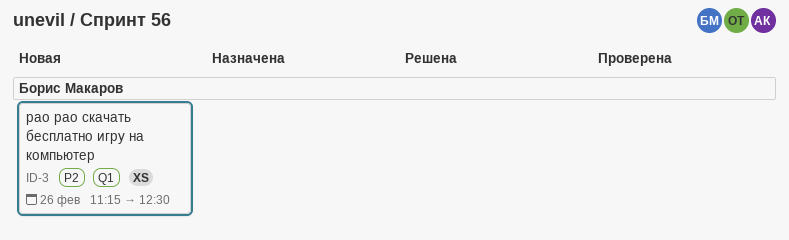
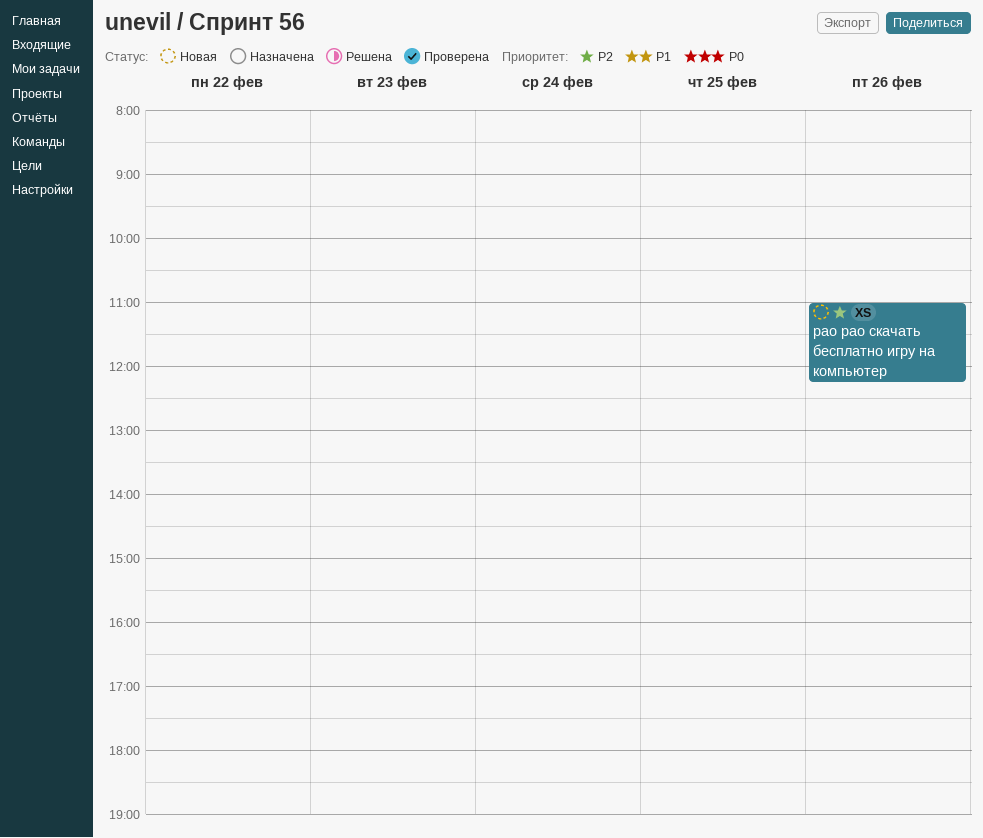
рао рао скачать бесплатно игру на компьютер, begins: 11:15 -> 11:00
рао рао скачать бесплатно игру на компьютер, ends: 12:30 -> 12:15

